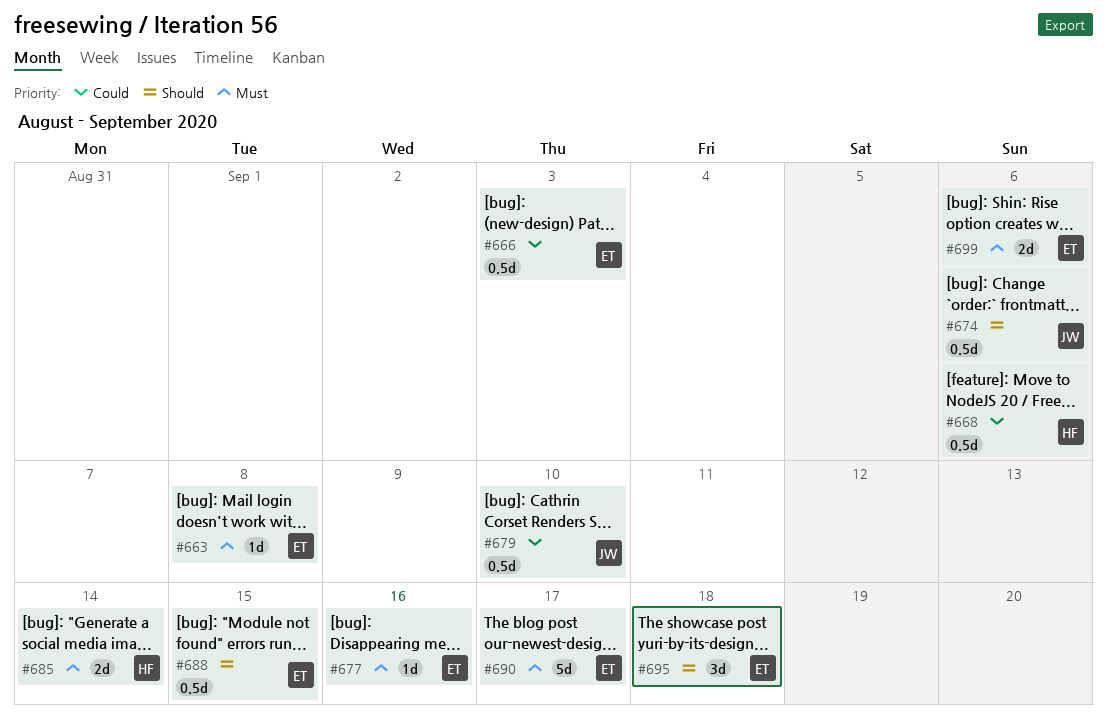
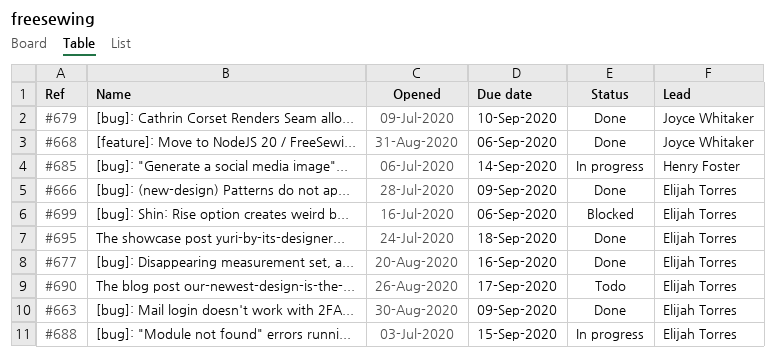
#663, due: Sep 8 -> Sep 9
#666, due: Sep 3 -> Sep 9
#668, owner: Henry Foster -> Joyce Whitaker
#674: present -> none

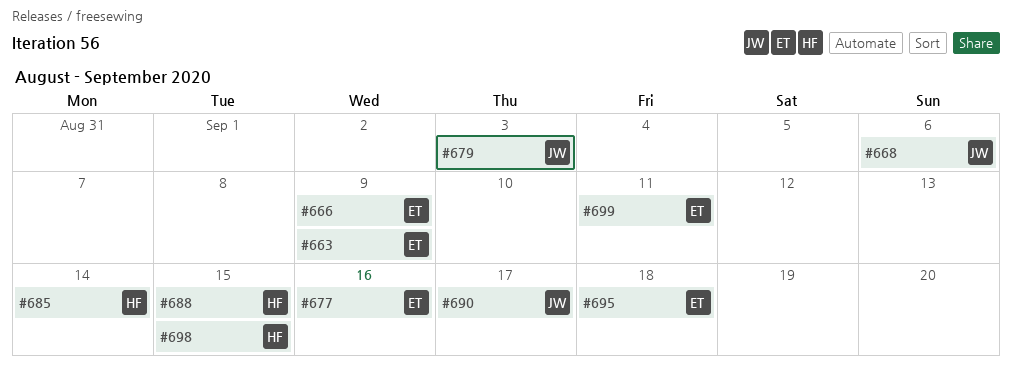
#679, due: Sep 10 -> Sep 3
#688, owner: Elijah Torres -> Henry Foster
#690, owner: Elijah Torres -> Joyce Whitaker
#698: none -> present
#699, due: Sep 6 -> Sep 11

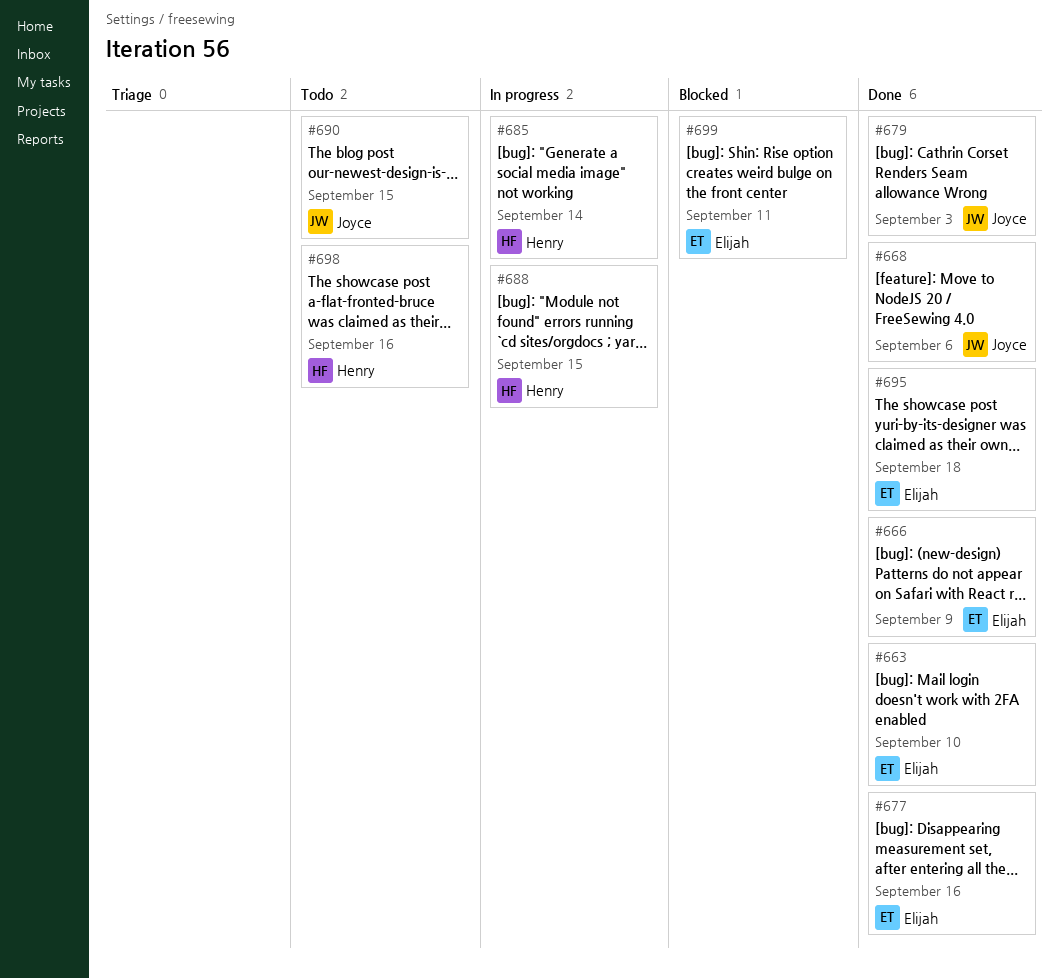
#663, due: Sep 9 -> Sep 10
#690, due: Sep 17 -> Sep 15
#698, due: Sep 15 -> Sep 16

